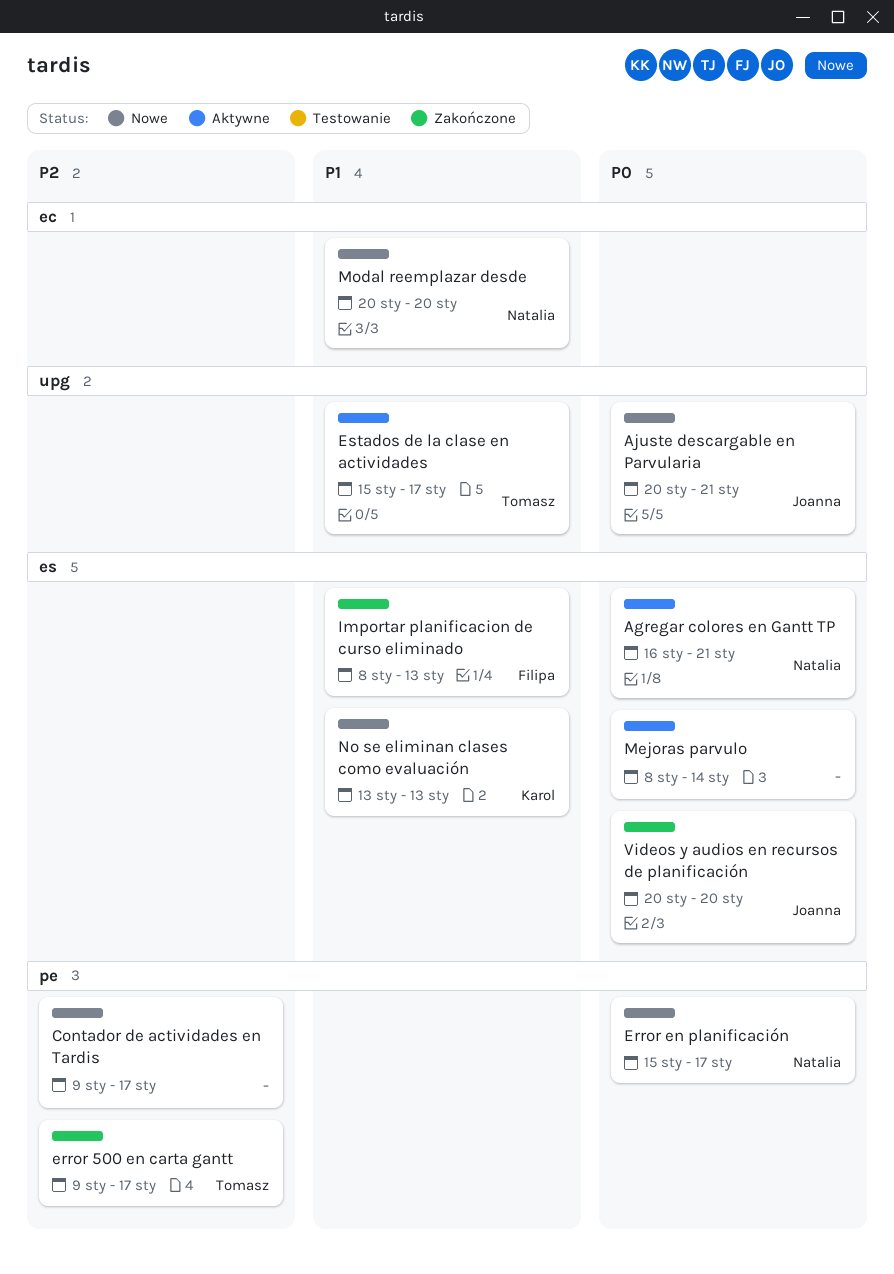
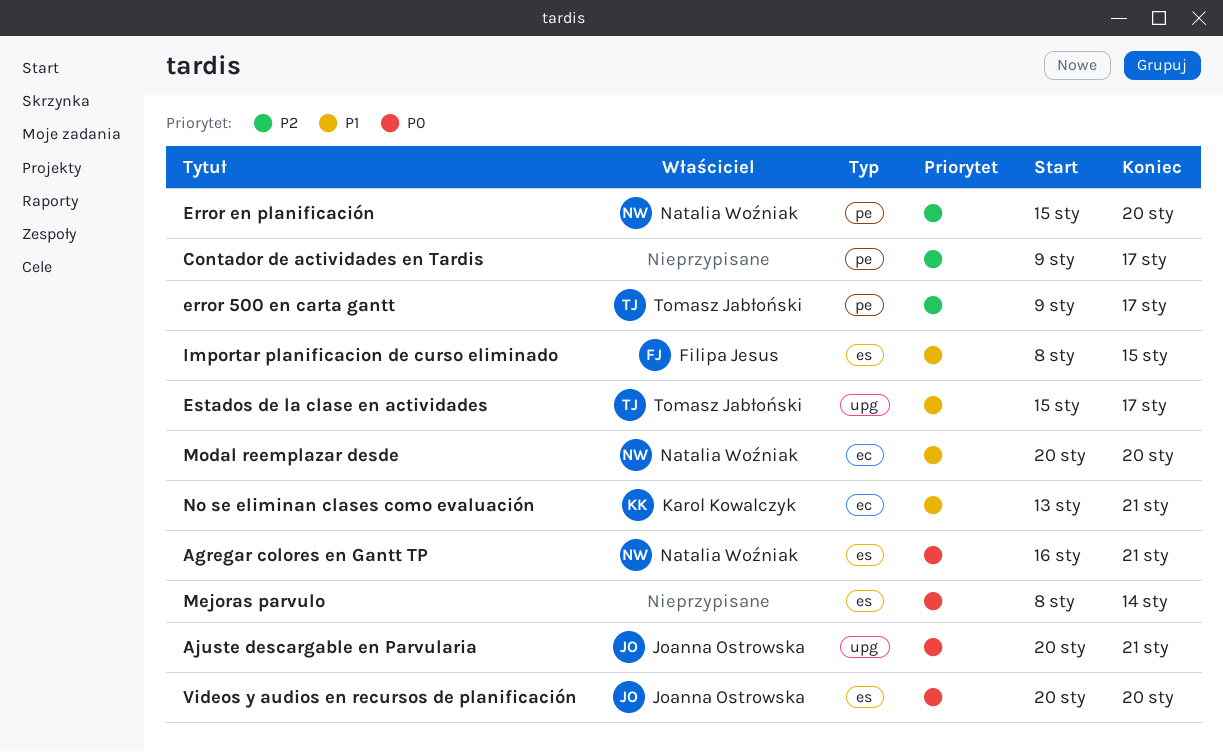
Error en planificación, priority: P0 -> P2
Error en planificación, due: Jan 17 -> Jan 20
Importar planificacion de curso eliminado, due: Jan 13 -> Jan 15
No se eliminan clases como evaluación, label: es -> ec
No se eliminan clases como evaluación, due: Jan 13 -> Jan 21

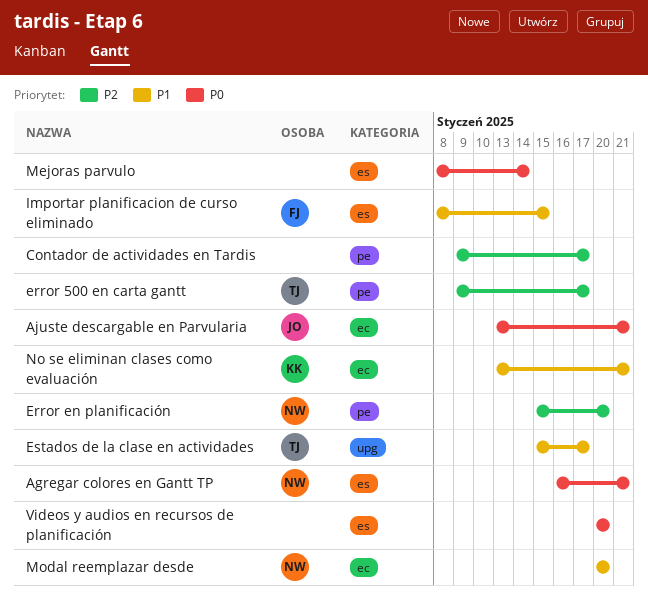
Ajuste descargable en Parvularia, label: upg -> ec
Ajuste descargable en Parvularia, start: Jan 20 -> Jan 13
Videos y audios en recursos de planificación, owner: Joanna Ostrowska -> none

